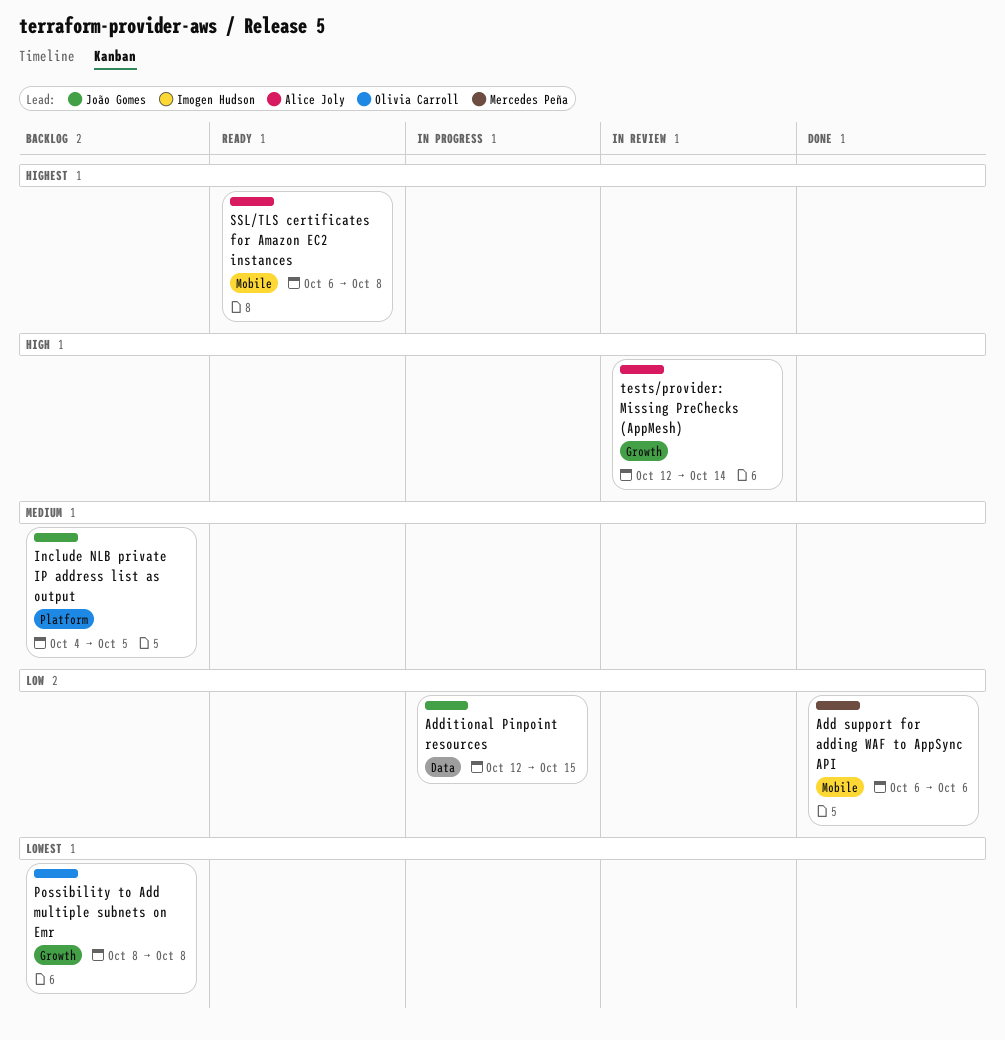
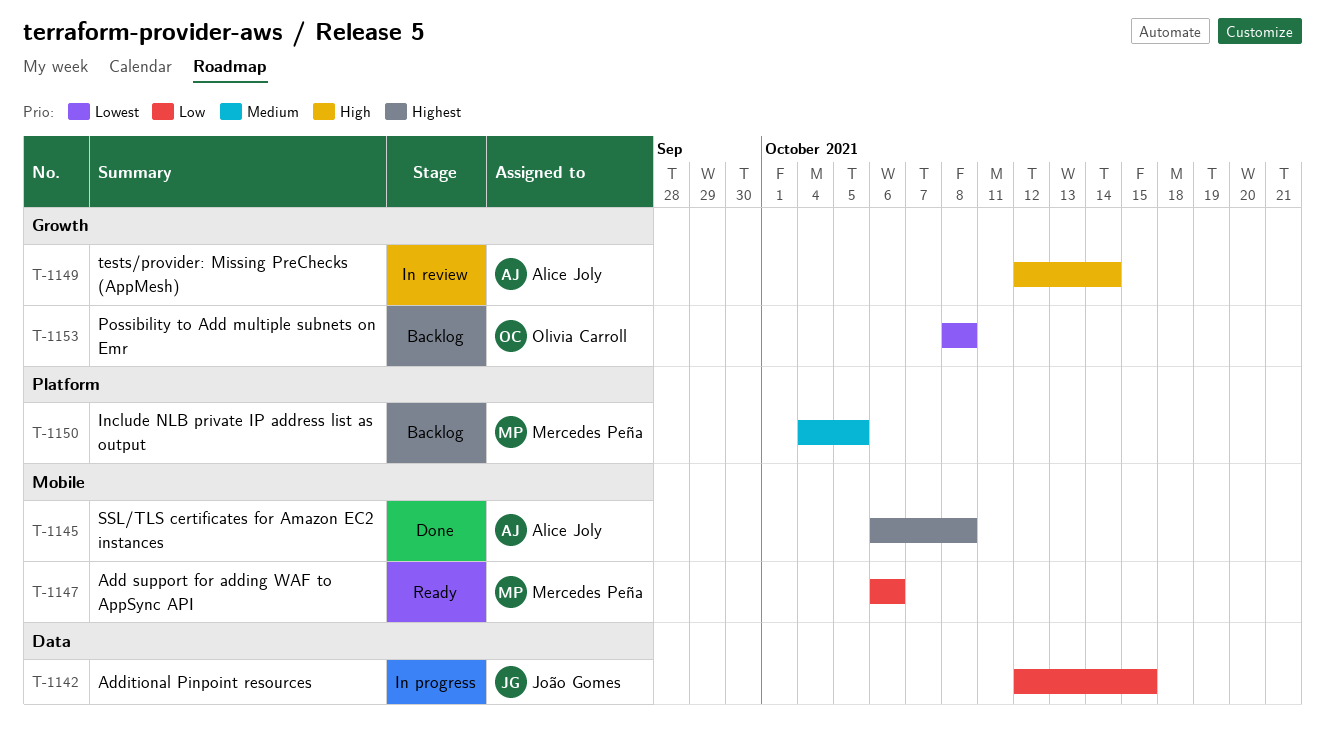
Add support for adding WAF to AppSync API, status: Done -> Ready
Include NLB private IP address list as output, owner: João Gomes -> Mercedes Peña
SSL/TLS certificates for Amazon EC2 instances, status: Ready -> Done

